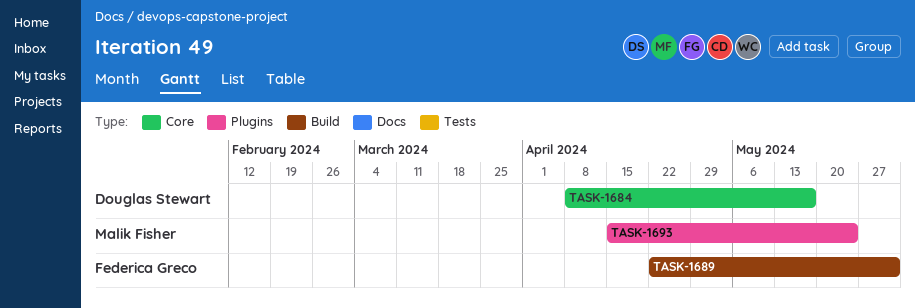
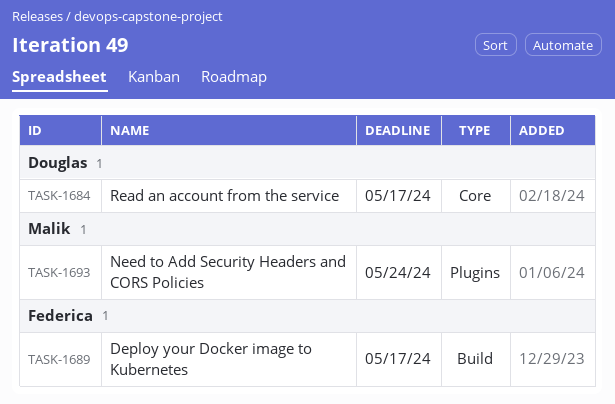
TASK-1689, due: May 31 -> May 17

